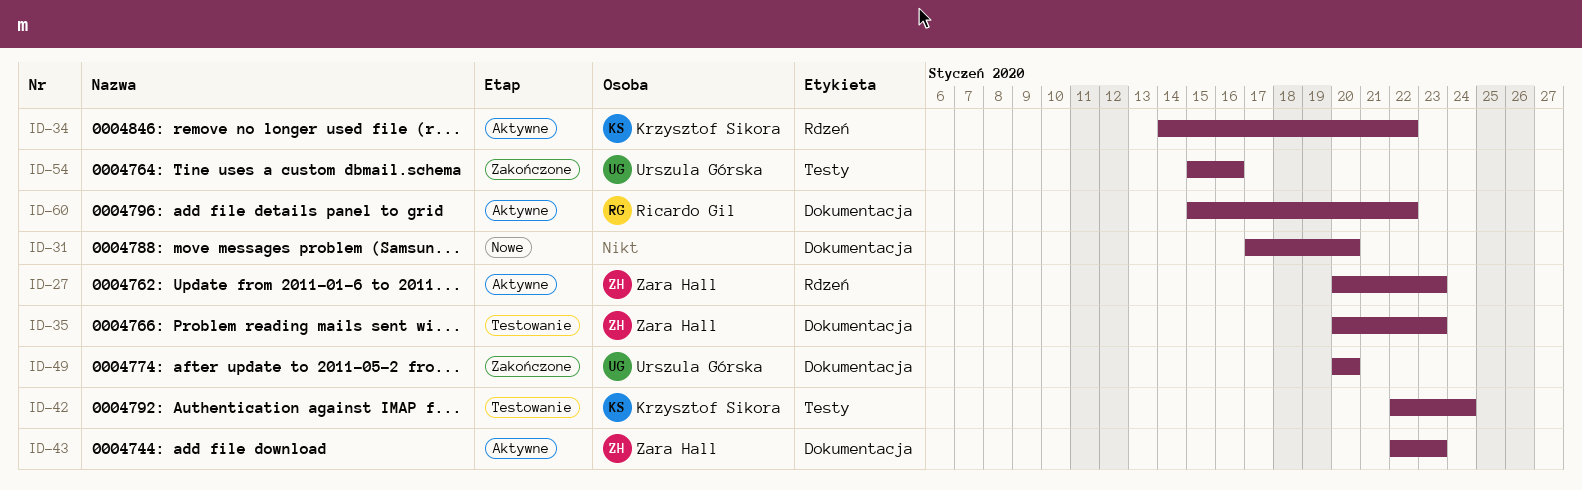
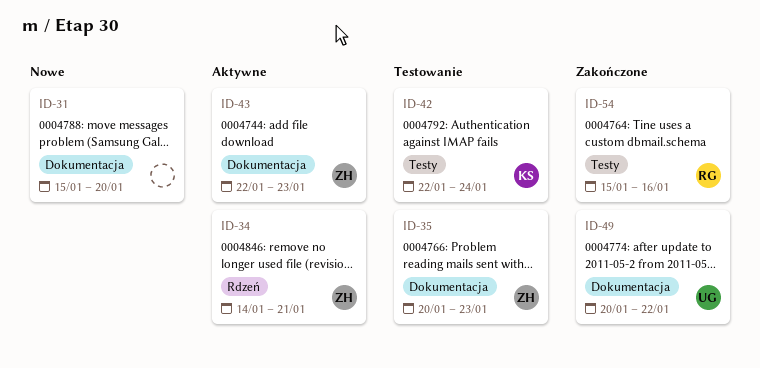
ID-27: present -> none
ID-31, start: Jan 17 -> Jan 15
ID-34, owner: Krzysztof Sikora -> Zara Hall
ID-34, due: Jan 22 -> Jan 21
ID-49, due: Jan 20 -> Jan 22
ID-54, owner: Urszula Górska -> Ricardo Gil
ID-60: present -> none

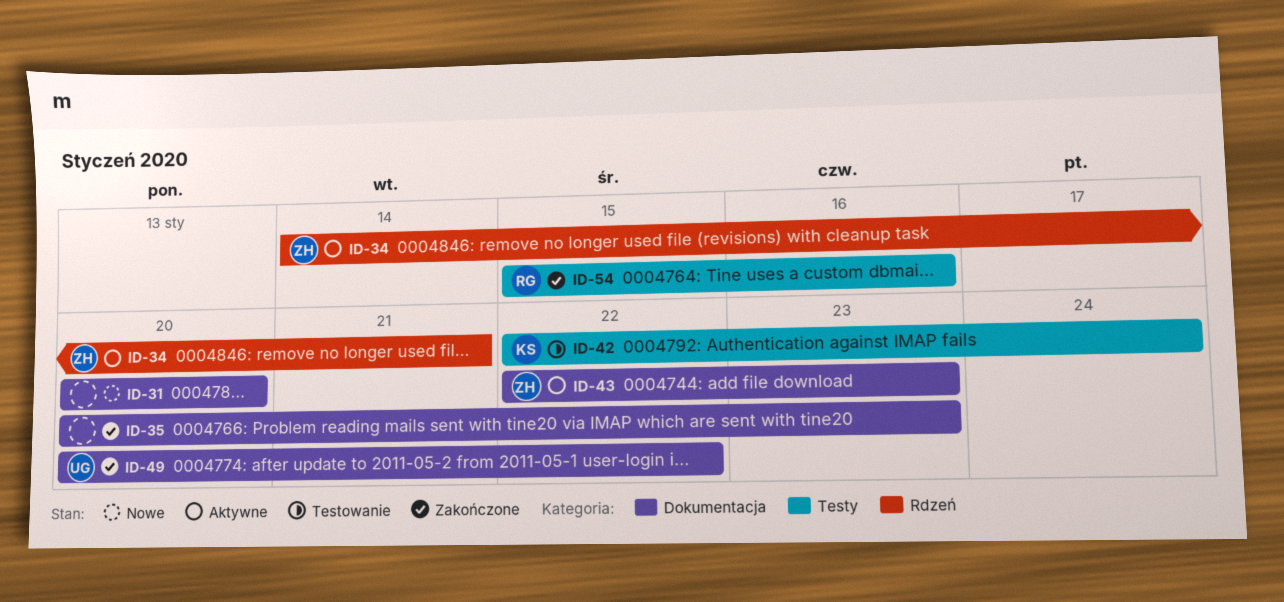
ID-31, start: Jan 15 -> Jan 20
ID-35, status: Testowanie -> Zakończone
ID-35, owner: ZH -> none

